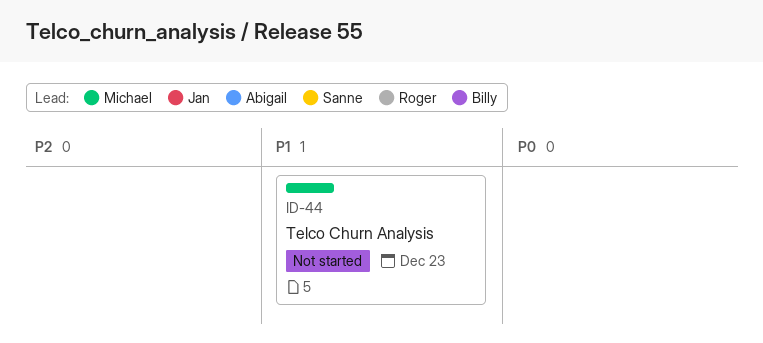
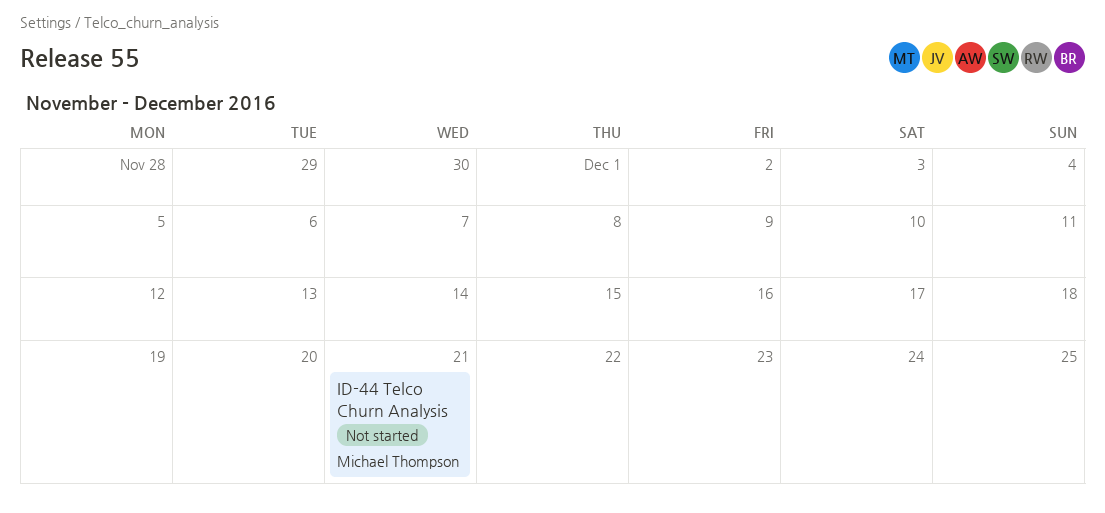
ID-44, due: Dec 23 -> Dec 21

